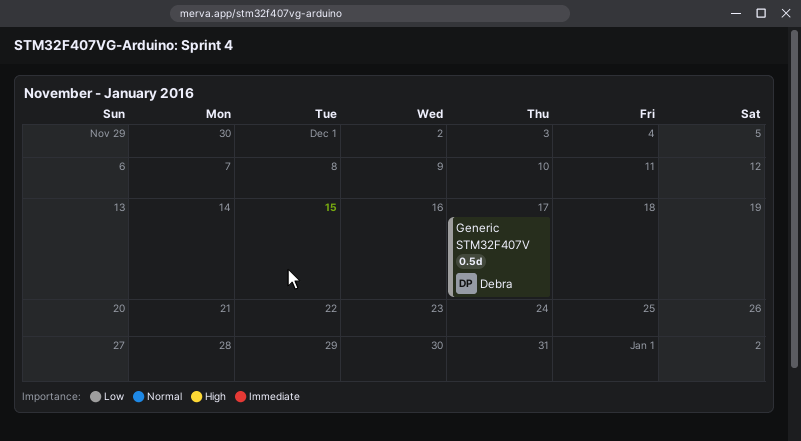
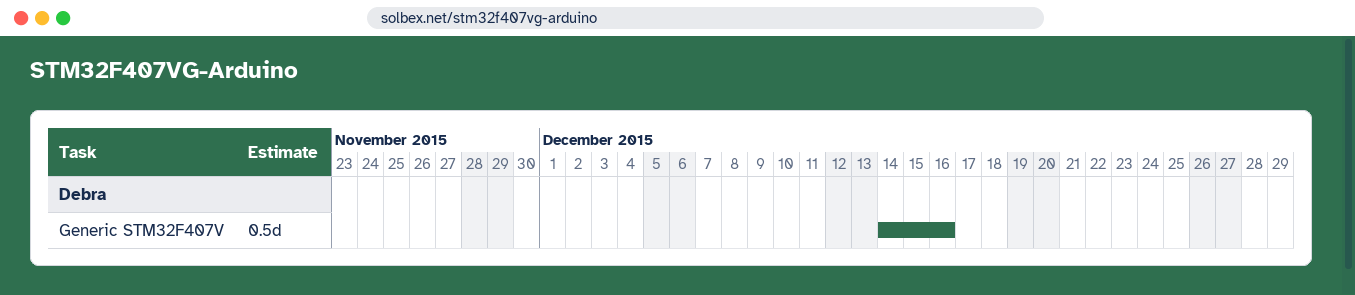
Generic STM32F407V, due: Dec 17 -> Dec 16

